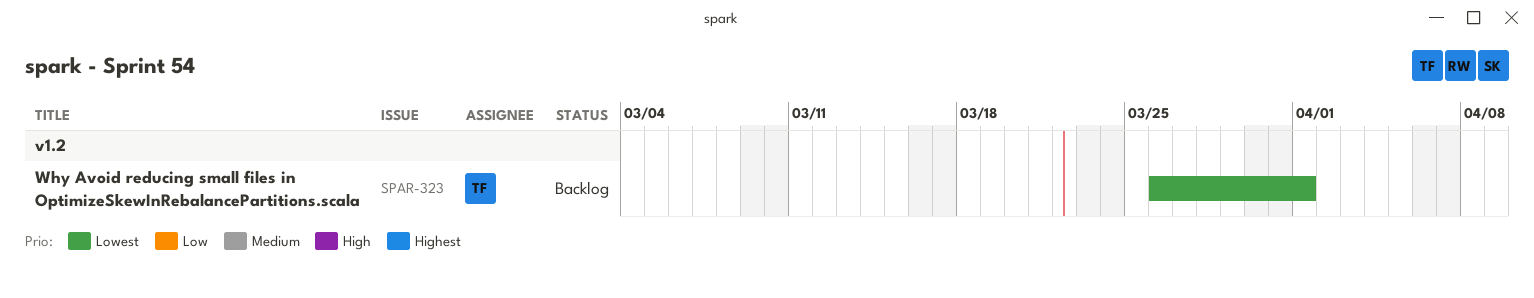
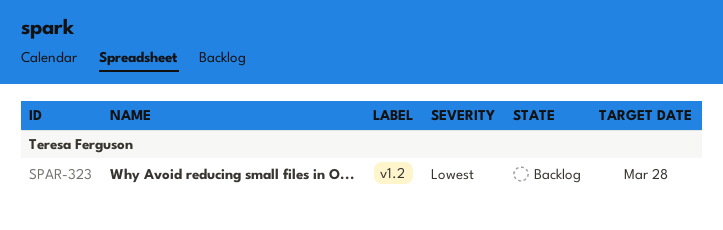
SPAR-323, due: Apr 1 -> Mar 28

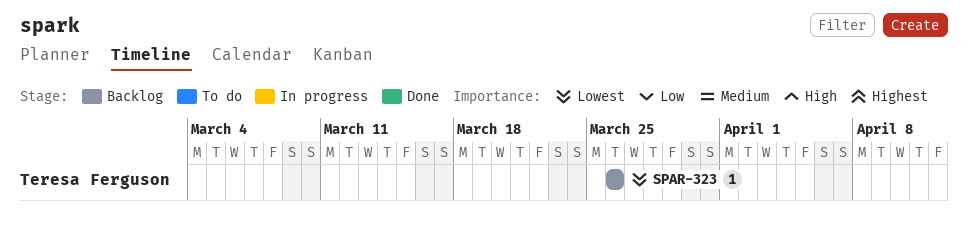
SPAR-323, due: Mar 28 -> Mar 26

